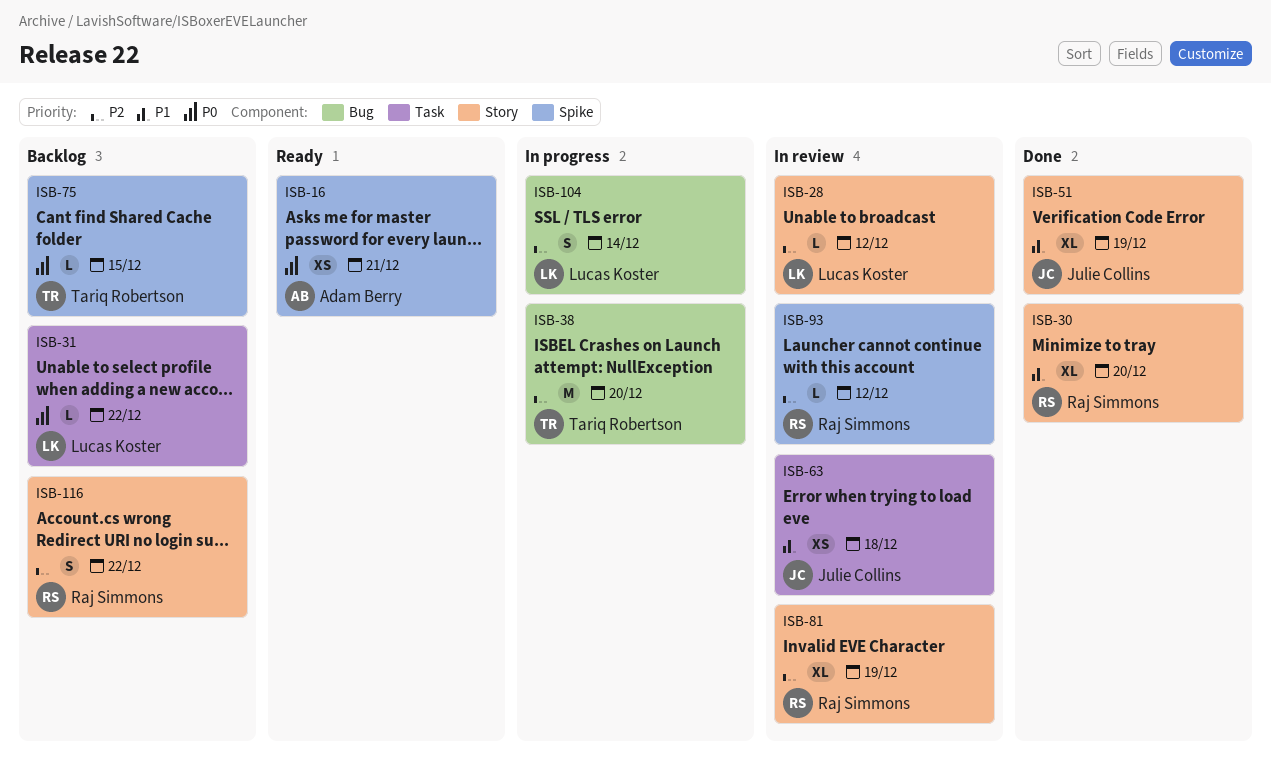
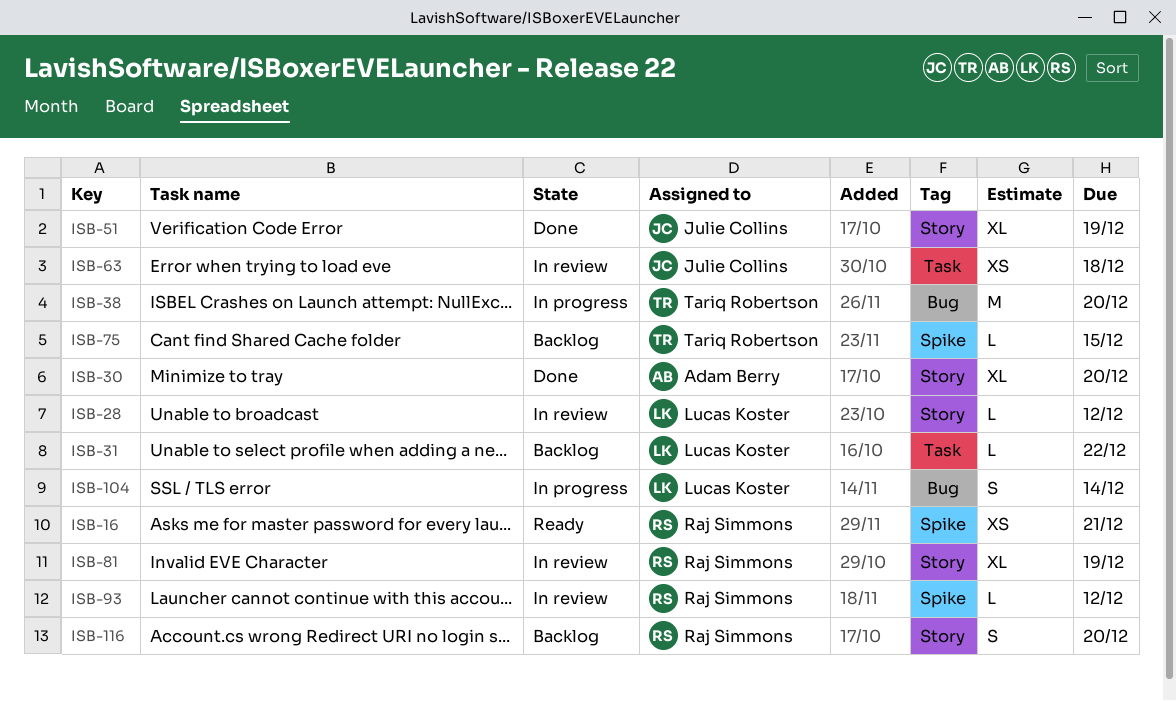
ISB-16, owner: Adam Berry -> Raj Simmons
ISB-30, owner: Raj Simmons -> Adam Berry
ISB-116, due: Dec 22 -> Dec 20

